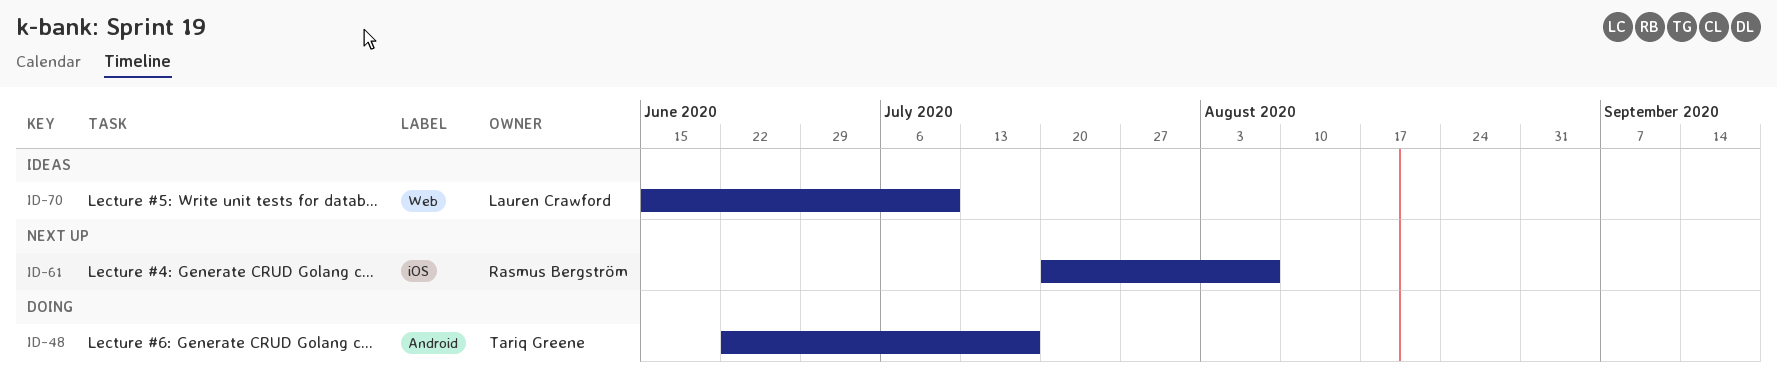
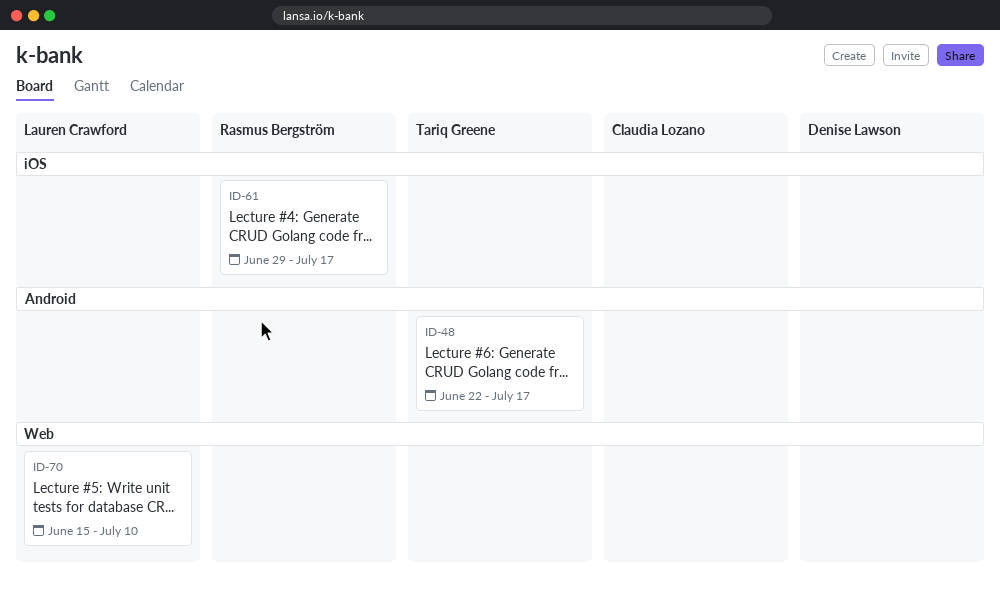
ID-61, start: Jul 20 -> Jun 29
ID-61, due: Aug 7 -> Jul 17

